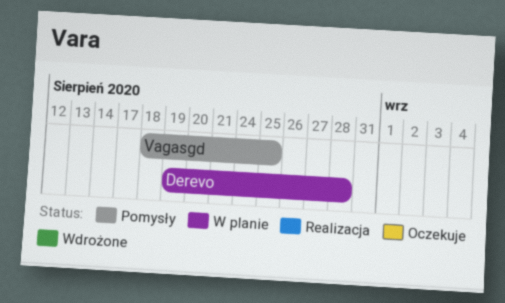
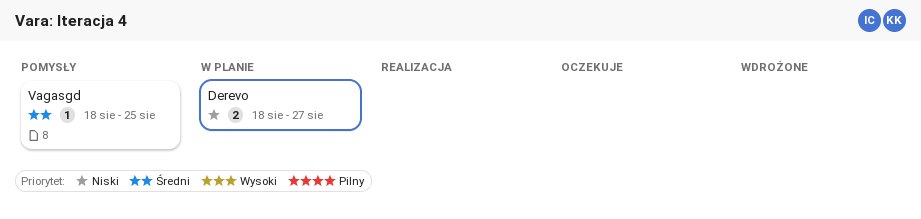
Derevo, start: Aug 19 -> Aug 18
Derevo, due: Aug 28 -> Aug 27

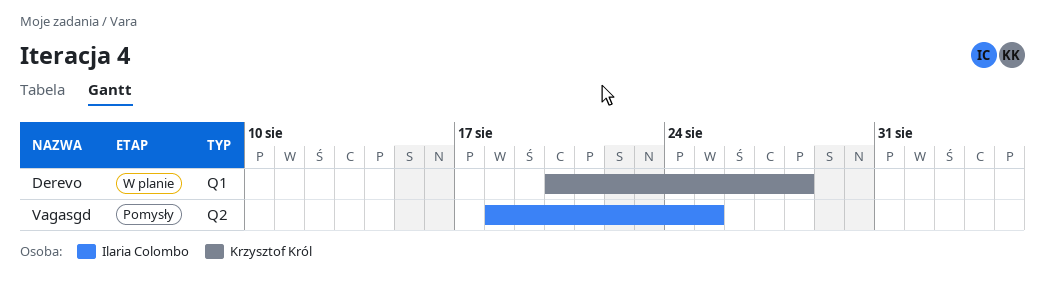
Derevo, start: Aug 18 -> Aug 20
Derevo, due: Aug 27 -> Aug 28

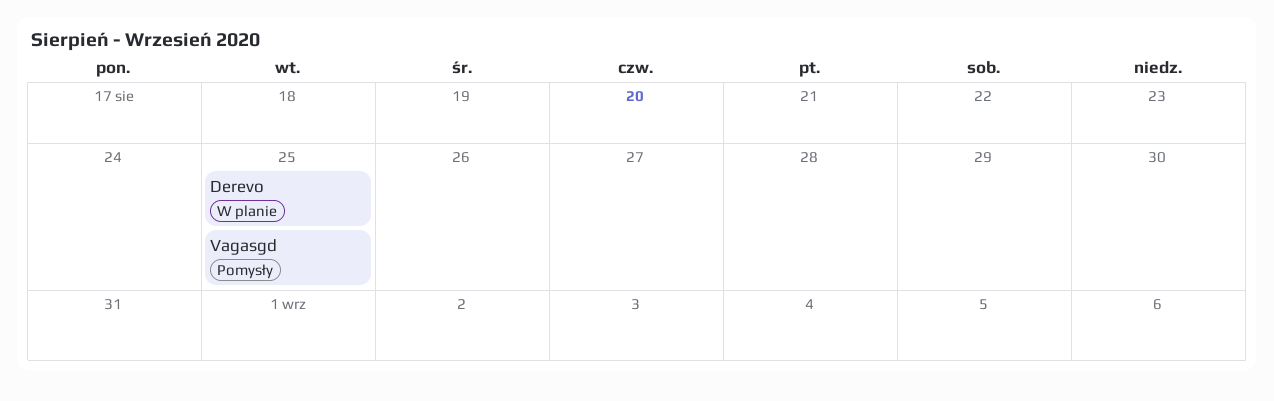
Derevo, due: Aug 28 -> Aug 25

